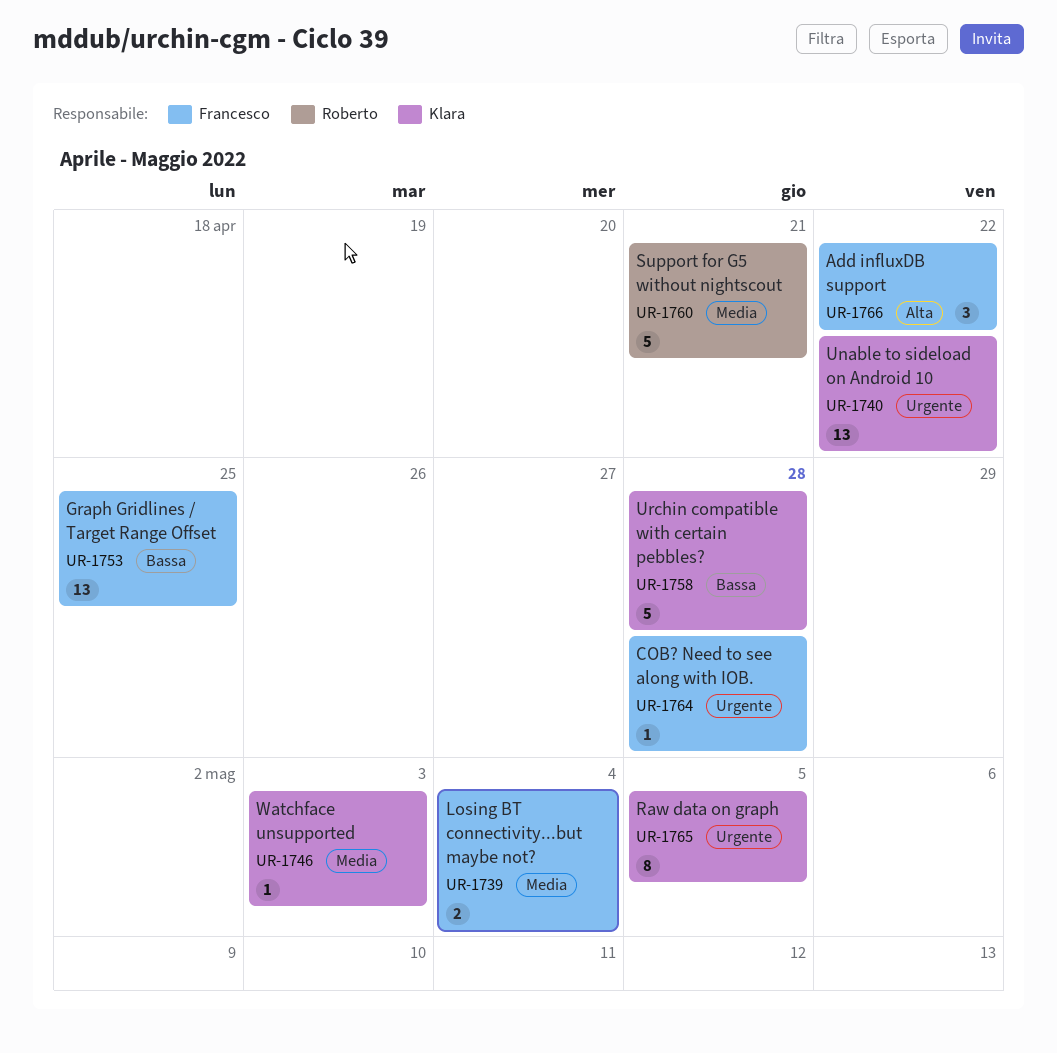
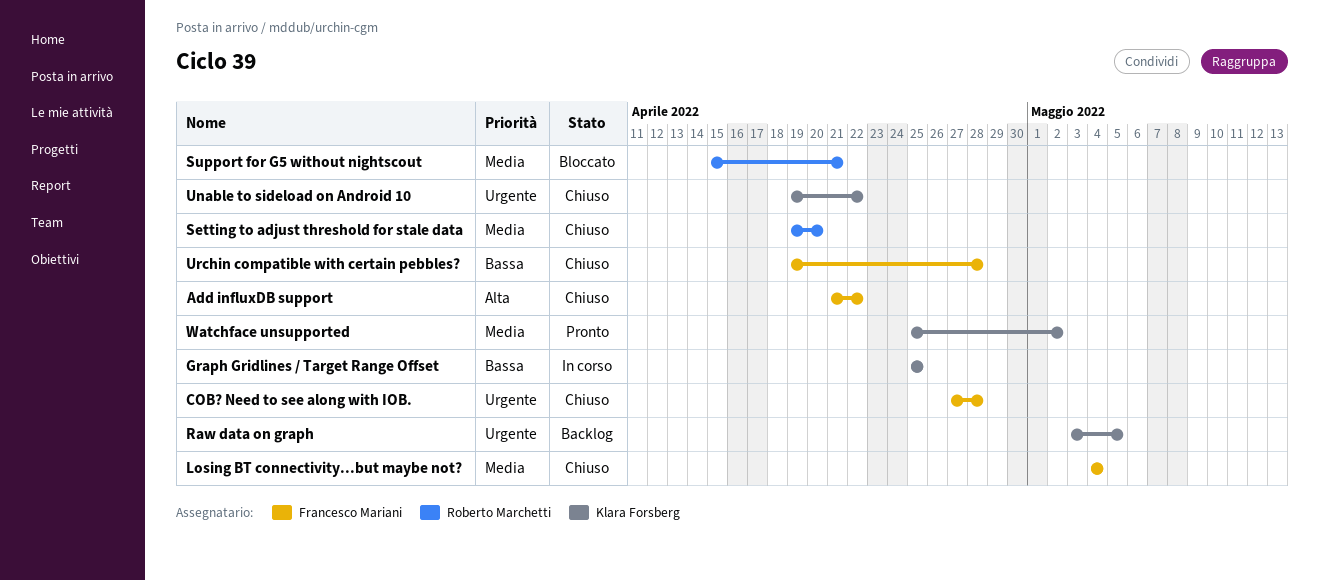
Graph Gridlines / Target Range Offset, owner: Francesco Mariani -> Klara Forsberg
Setting to adjust threshold for stale data: none -> present
Urchin compatible with certain pebbles?, owner: Klara Forsberg -> Francesco Mariani
Watchface unsupported, due: May 3 -> May 2

